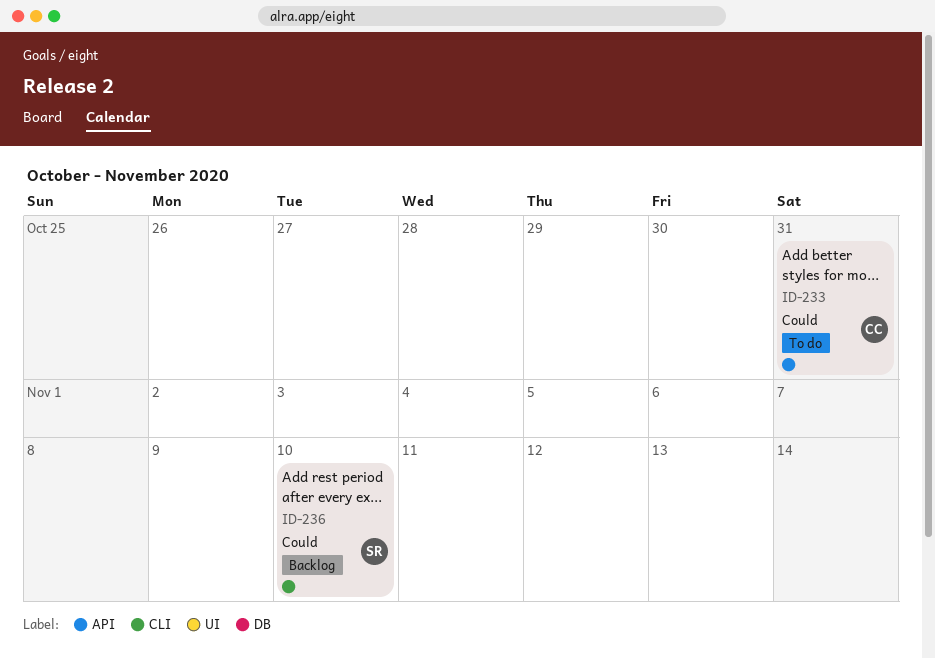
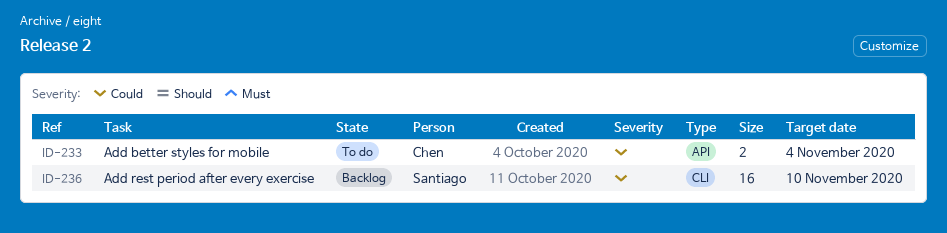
ID-233, due: Oct 31 -> Nov 4

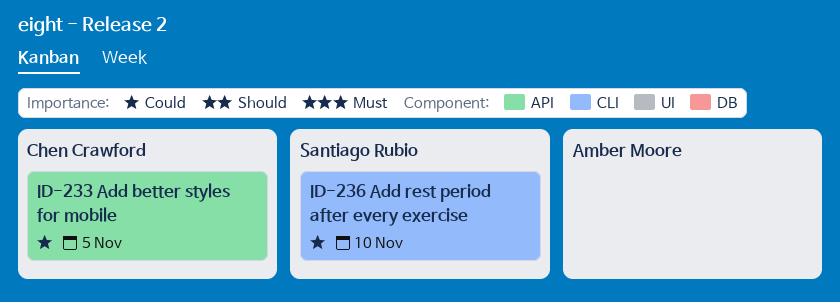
ID-233, due: Nov 4 -> Nov 5

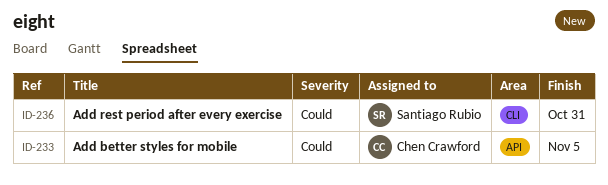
ID-236, due: Nov 10 -> Oct 31

